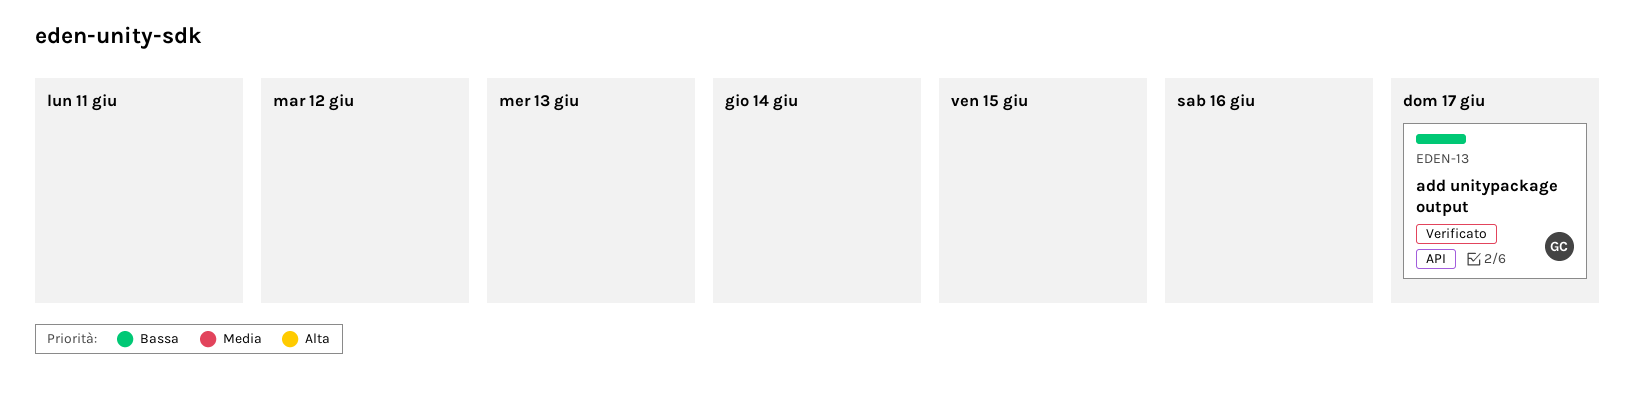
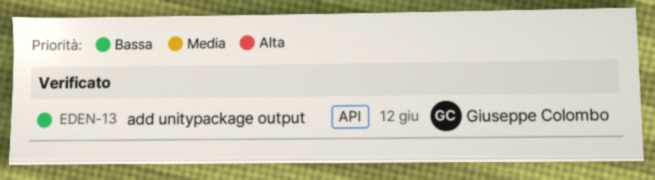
EDEN-13, due: Jun 17 -> Jun 12

